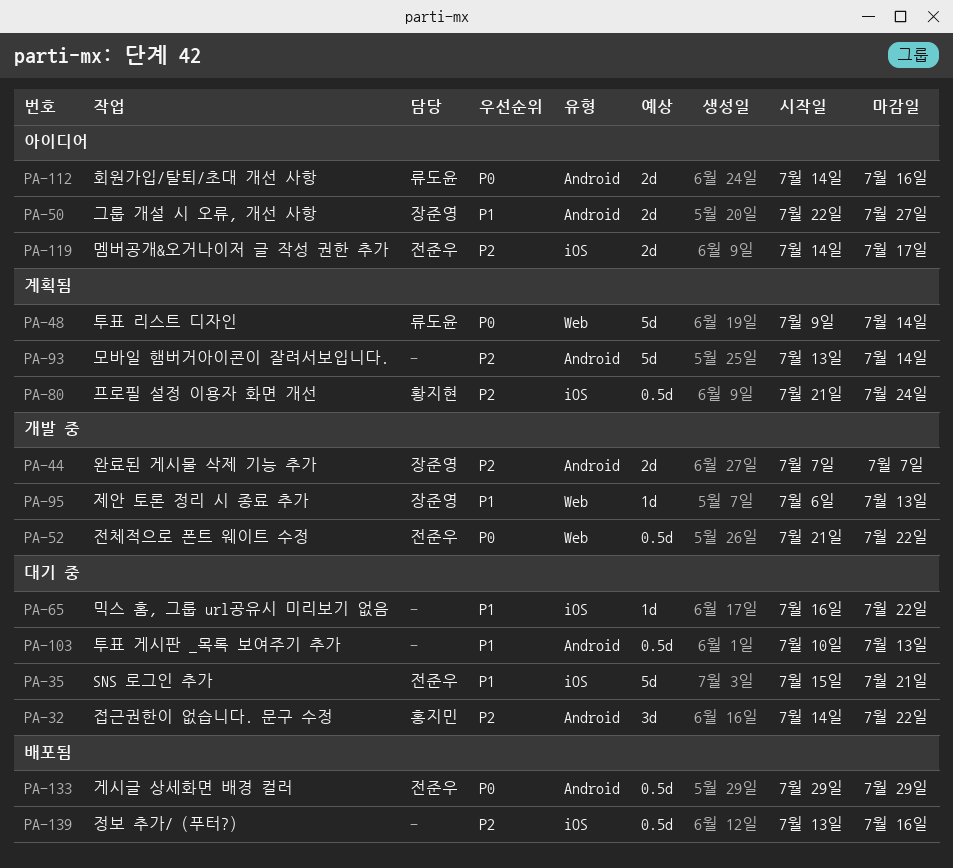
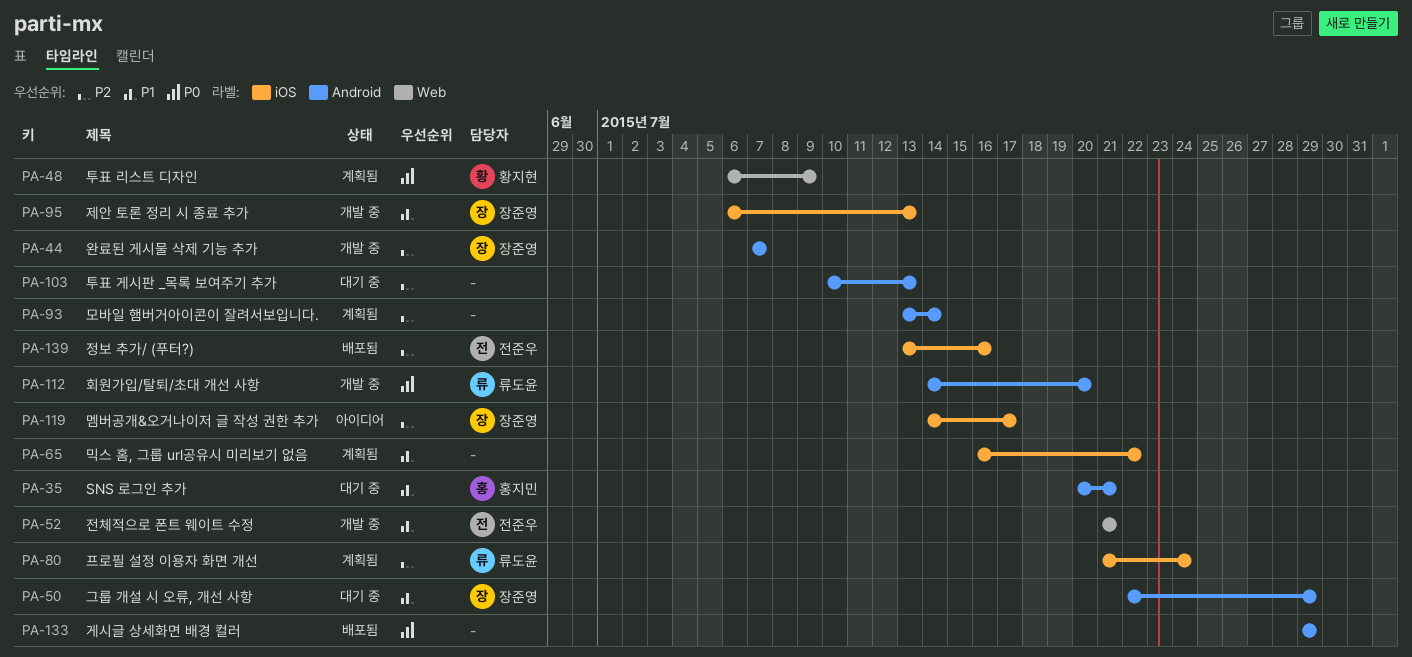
PA-32: present -> none
PA-35, owner: 전준우 -> 홍지민
PA-35, label: iOS -> Android
PA-35, start: Jul 15 -> Jul 20
PA-48, owner: 류도윤 -> 황지현
PA-48, start: Jul 9 -> Jul 6
PA-48, due: Jul 14 -> Jul 9
PA-50, status: 아이디어 -> 대기 중
PA-50, due: Jul 27 -> Jul 29
PA-52, priority: P0 -> P1
PA-52, due: Jul 22 -> Jul 21
PA-65, status: 대기 중 -> 계획됨
PA-80, owner: 황지현 -> 류도윤
PA-95, label: Web -> iOS
PA-103, priority: P1 -> P2
PA-112, status: 아이디어 -> 개발 중
PA-112, due: Jul 16 -> Jul 20
PA-119, owner: 전준우 -> 장준영
PA-133, owner: 전준우 -> none
PA-139, owner: none -> 전준우

